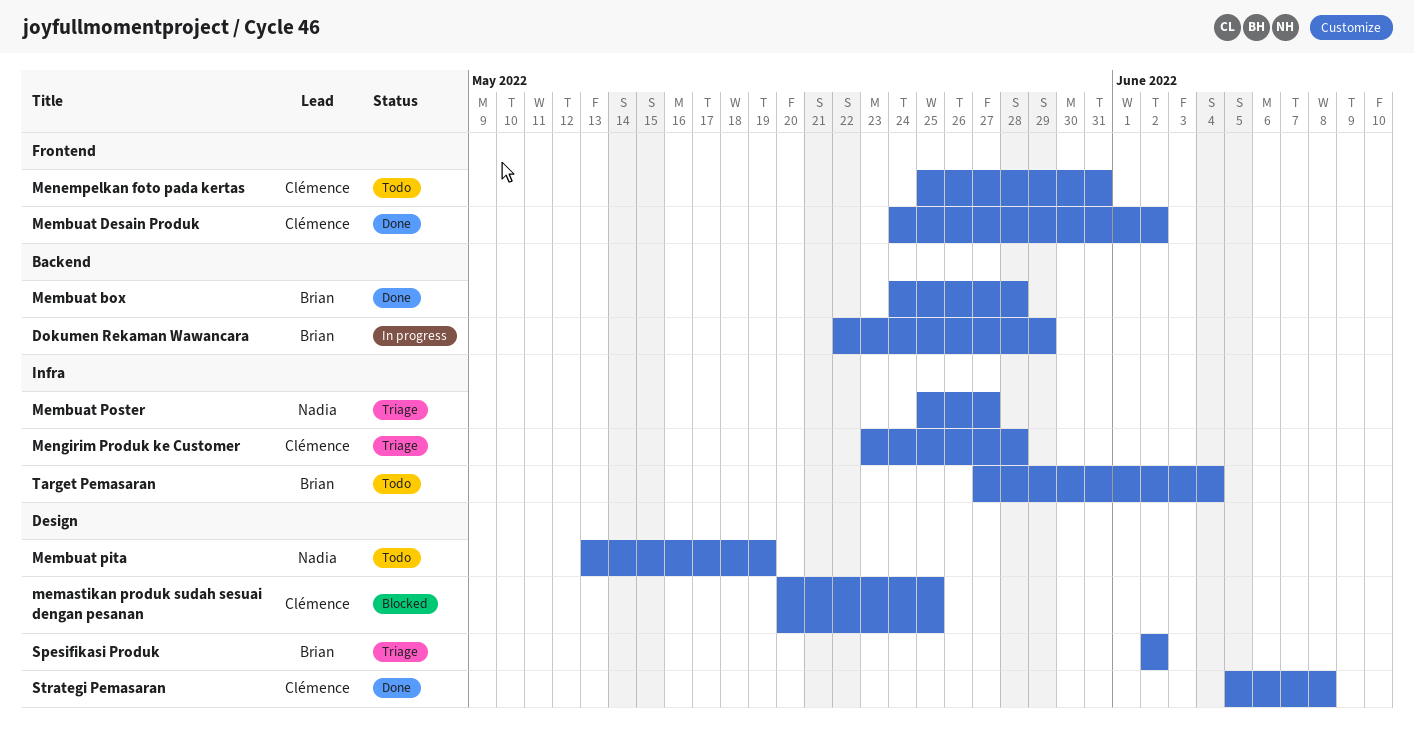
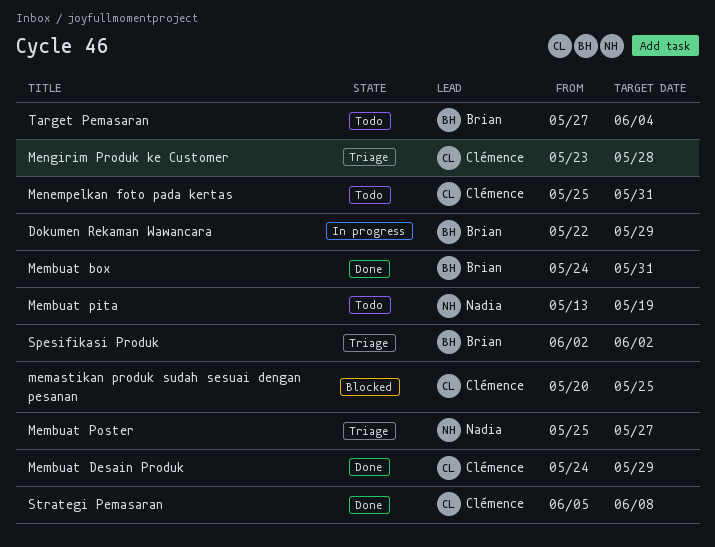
Membuat box, due: May 28 -> May 31
Membuat Desain Produk, due: Jun 2 -> May 29

